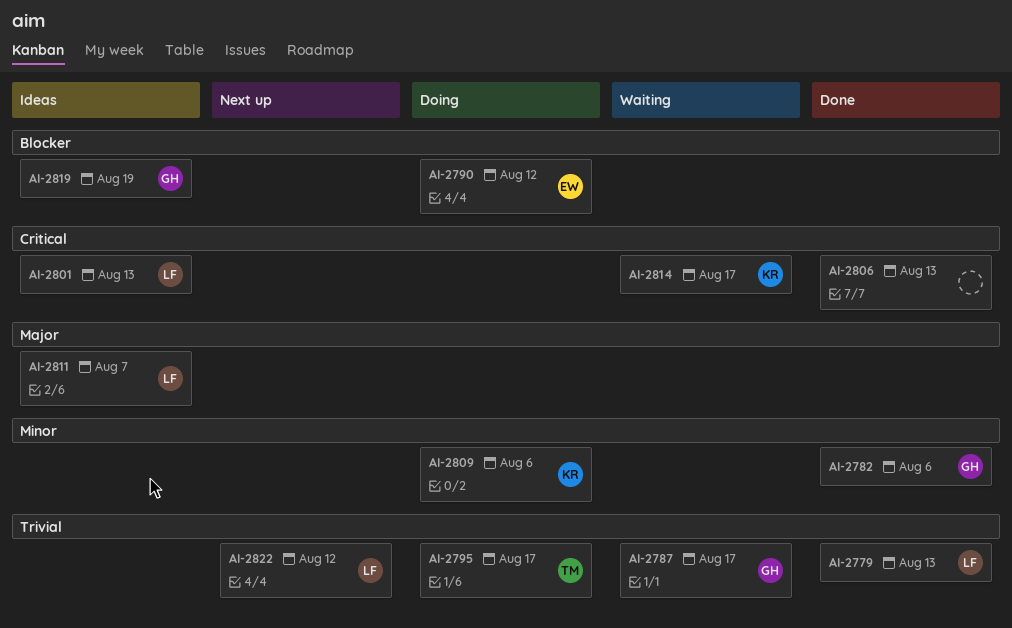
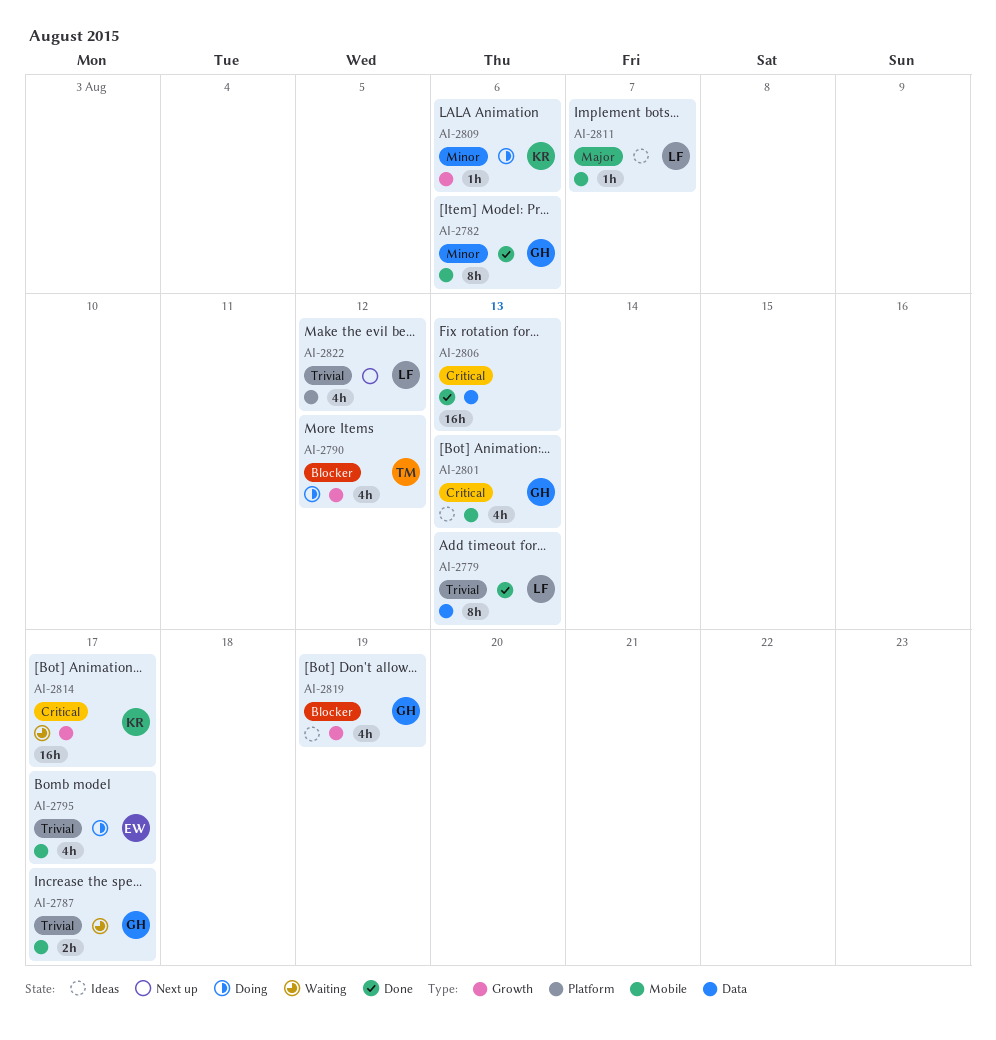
AI-2790, owner: EW -> TM
AI-2795, owner: TM -> EW
AI-2801, owner: LF -> GH

